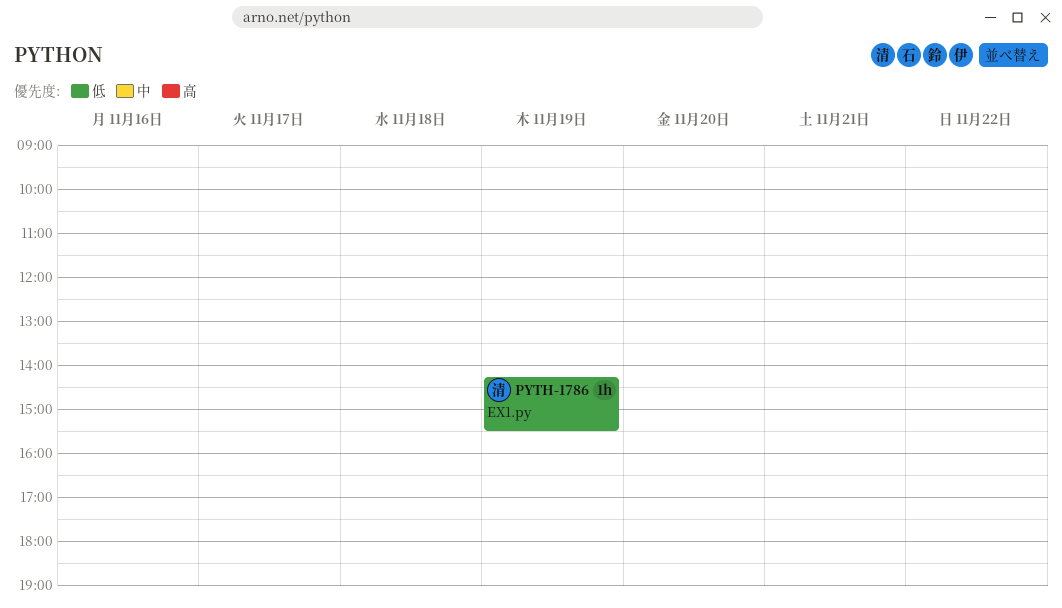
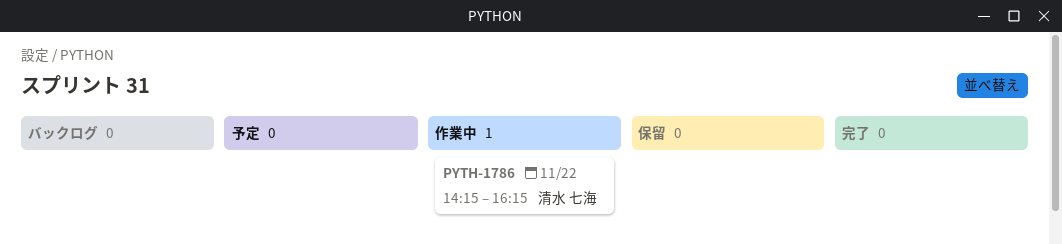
PYTH-1786, day: Nov 19 -> Nov 22
PYTH-1786, ends: 15:30 -> 16:15

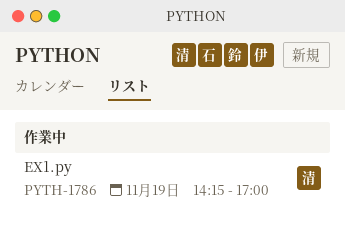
PYTH-1786, day: Nov 22 -> Nov 19
PYTH-1786, ends: 16:15 -> 17:00

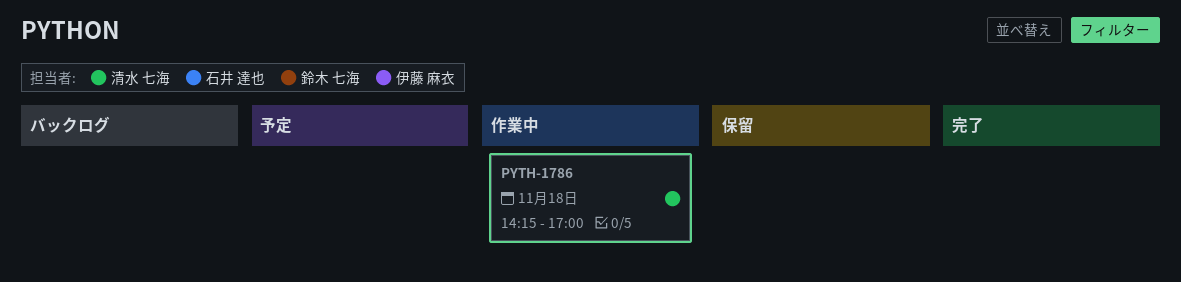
PYTH-1786, day: Nov 19 -> Nov 18

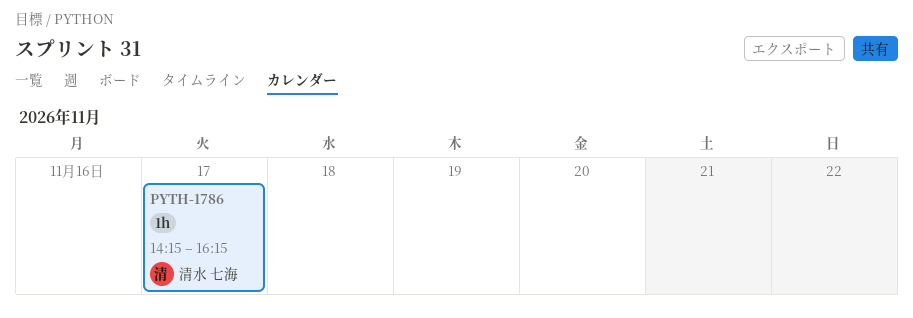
PYTH-1786, day: Nov 18 -> Nov 17
PYTH-1786, ends: 17:00 -> 16:15

